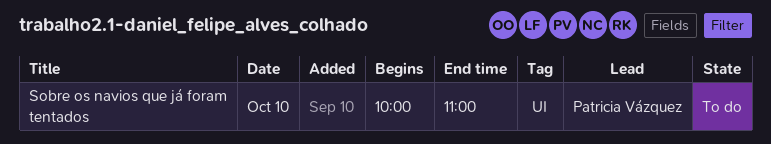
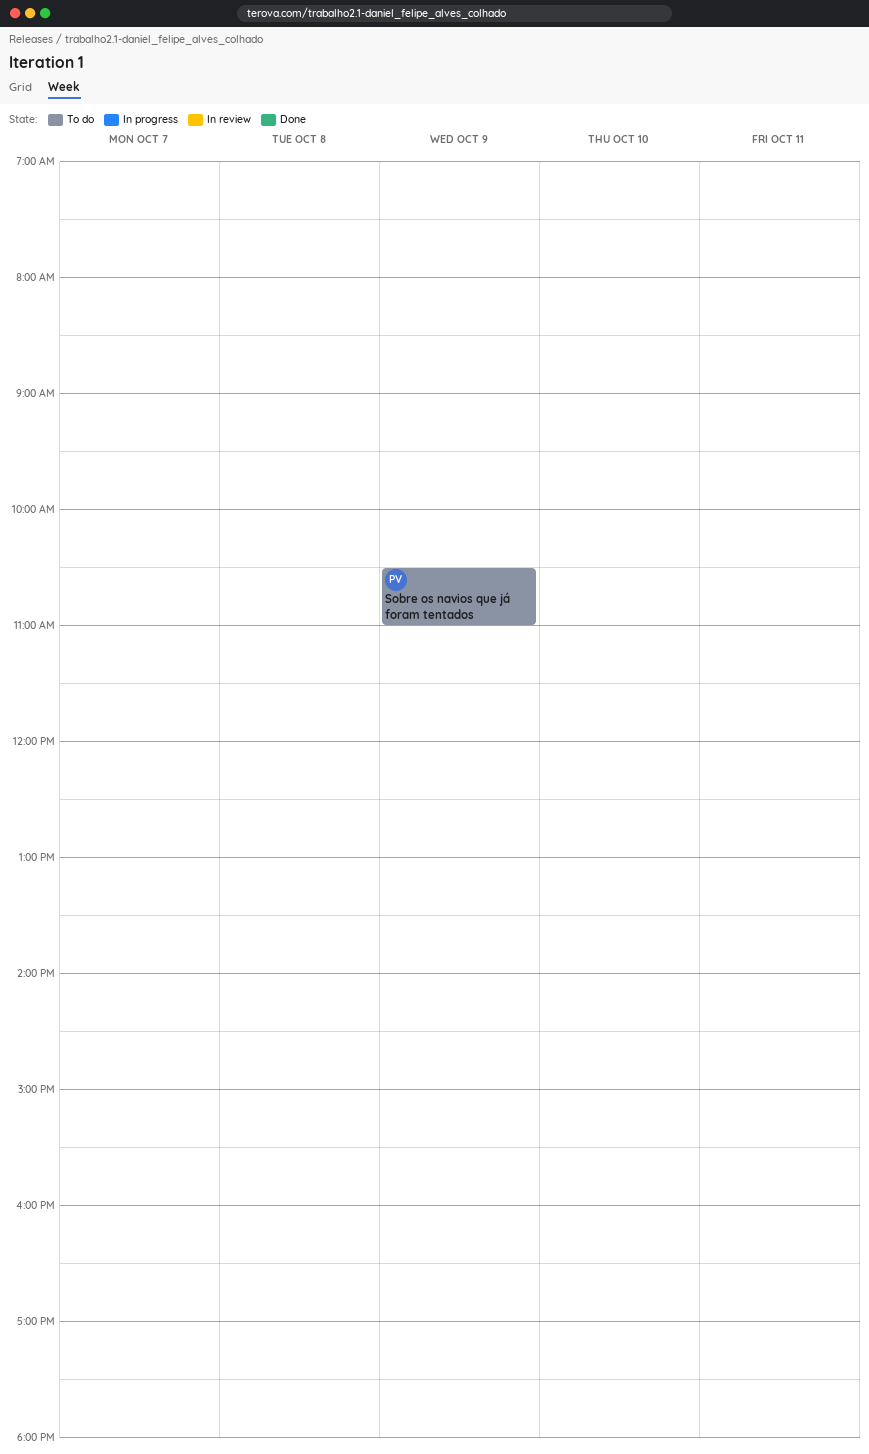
Sobre os navios que já foram tentados, day: Oct 10 -> Oct 9
Sobre os navios que já foram tentados, begins: 10:00 -> 10:30

